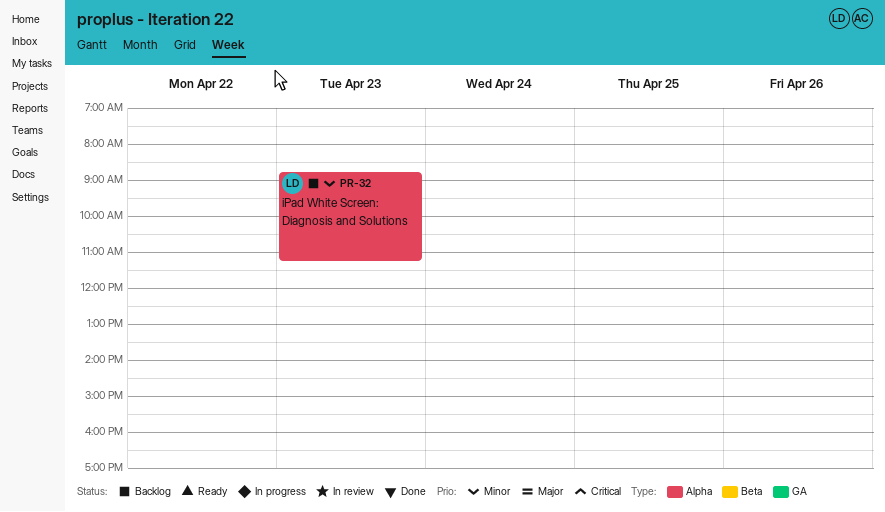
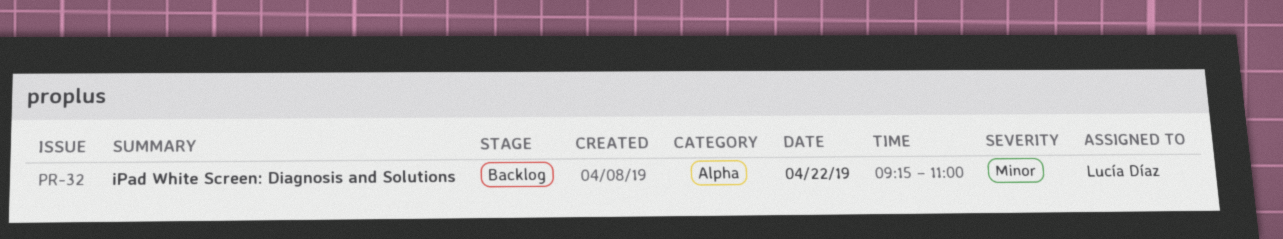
PR-32, day: Apr 23 -> Apr 22
PR-32, begins: 08:45 -> 09:15
PR-32, ends: 11:15 -> 11:00

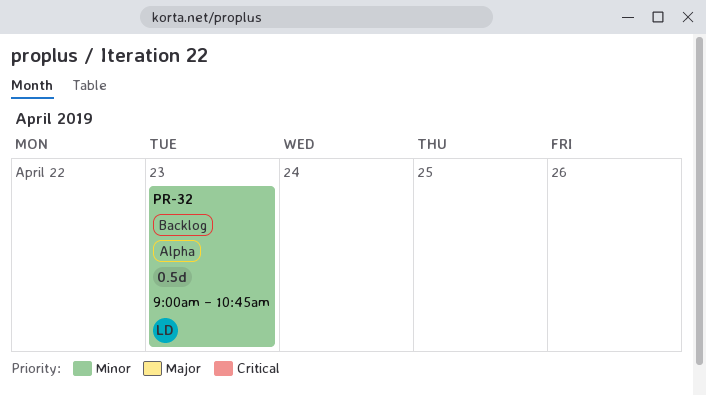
PR-32, day: Apr 22 -> Apr 23
PR-32, begins: 09:15 -> 09:00
PR-32, ends: 11:00 -> 10:45

